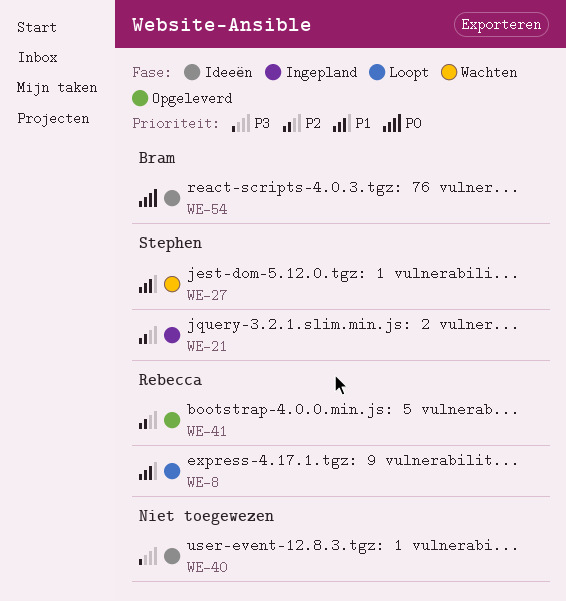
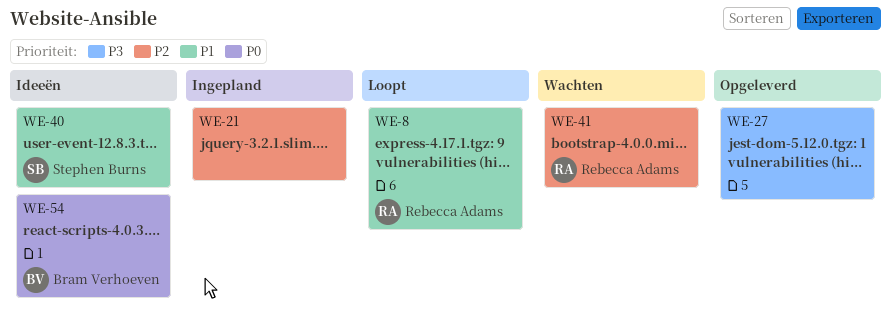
WE-21, owner: Stephen Burns -> none
WE-27, status: Wachten -> Opgeleverd
WE-27, owner: Stephen Burns -> none
WE-27, priority: P1 -> P3
WE-40, owner: none -> Stephen Burns
WE-40, priority: P3 -> P1
WE-41, status: Opgeleverd -> Wachten

